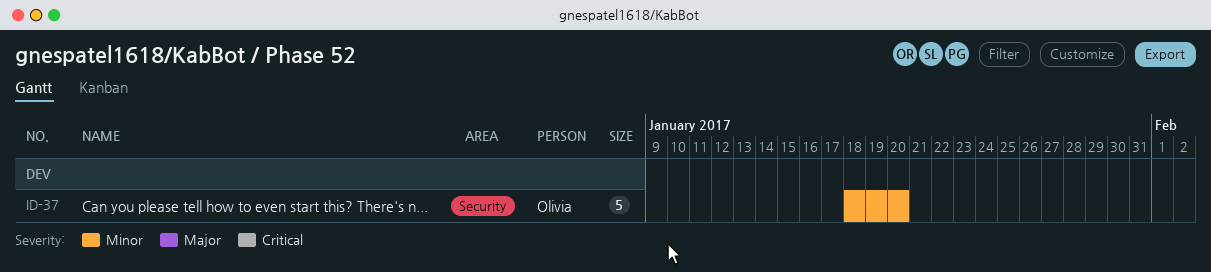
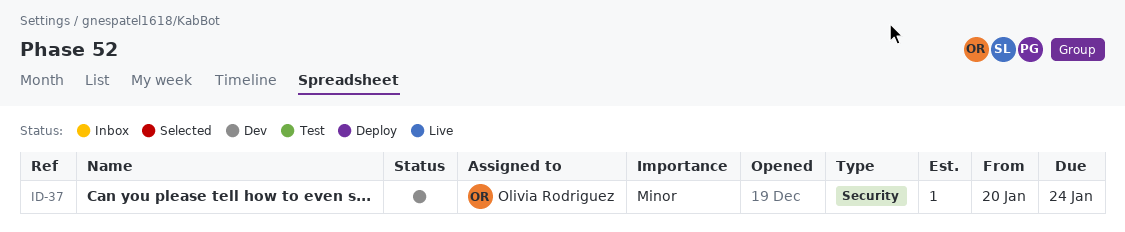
ID-37, estimate: 5 -> 1
ID-37, start: Jan 18 -> Jan 20
ID-37, due: Jan 20 -> Jan 24

